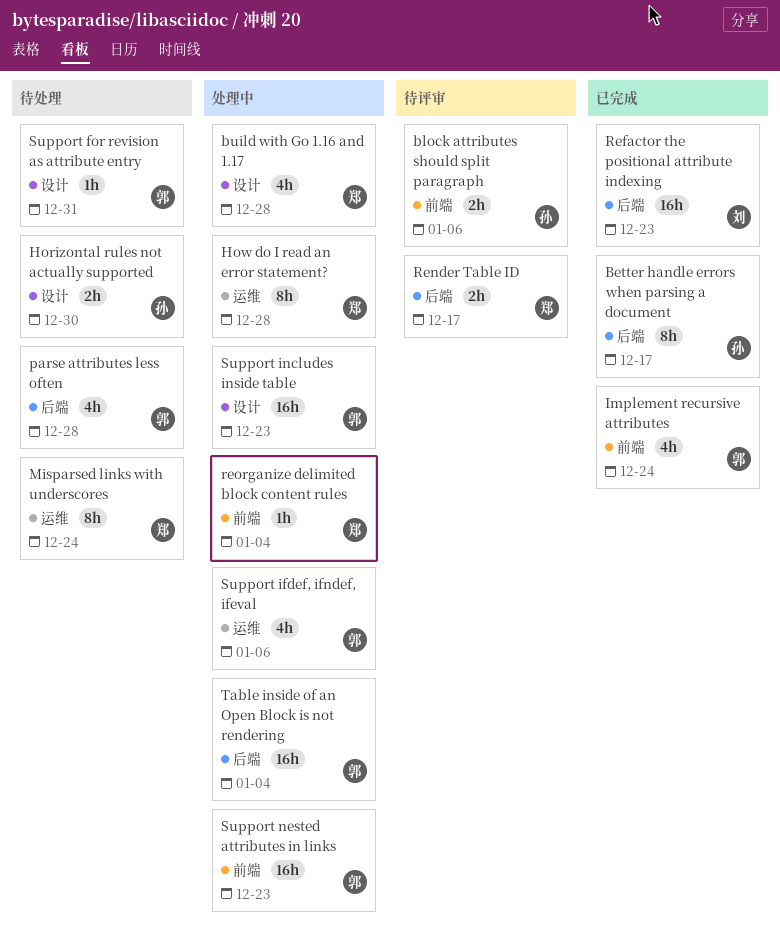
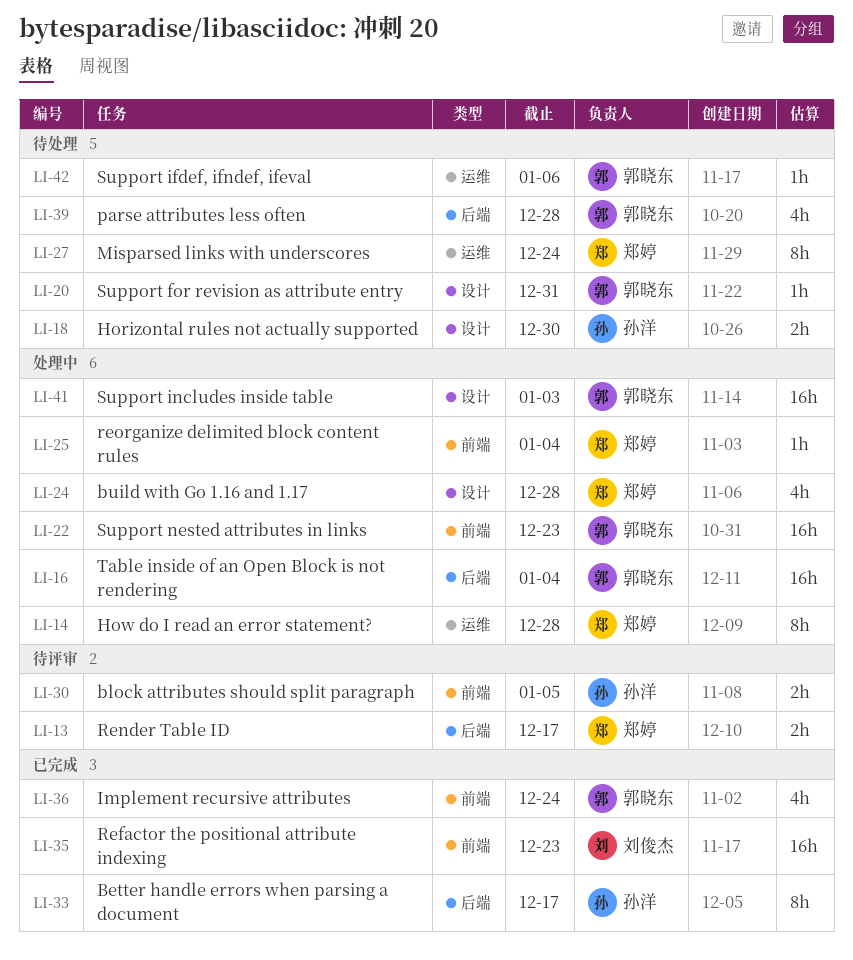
block attributes should split paragraph, due: Jan 6 -> Jan 5
Refactor the positional attribute indexing, label: 后端 -> 前端
Support ifdef, ifndef, ifeval, status: 处理中 -> 待处理
Support ifdef, ifndef, ifeval, estimate: 4h -> 1h
Support includes inside table, due: Dec 23 -> Jan 3

